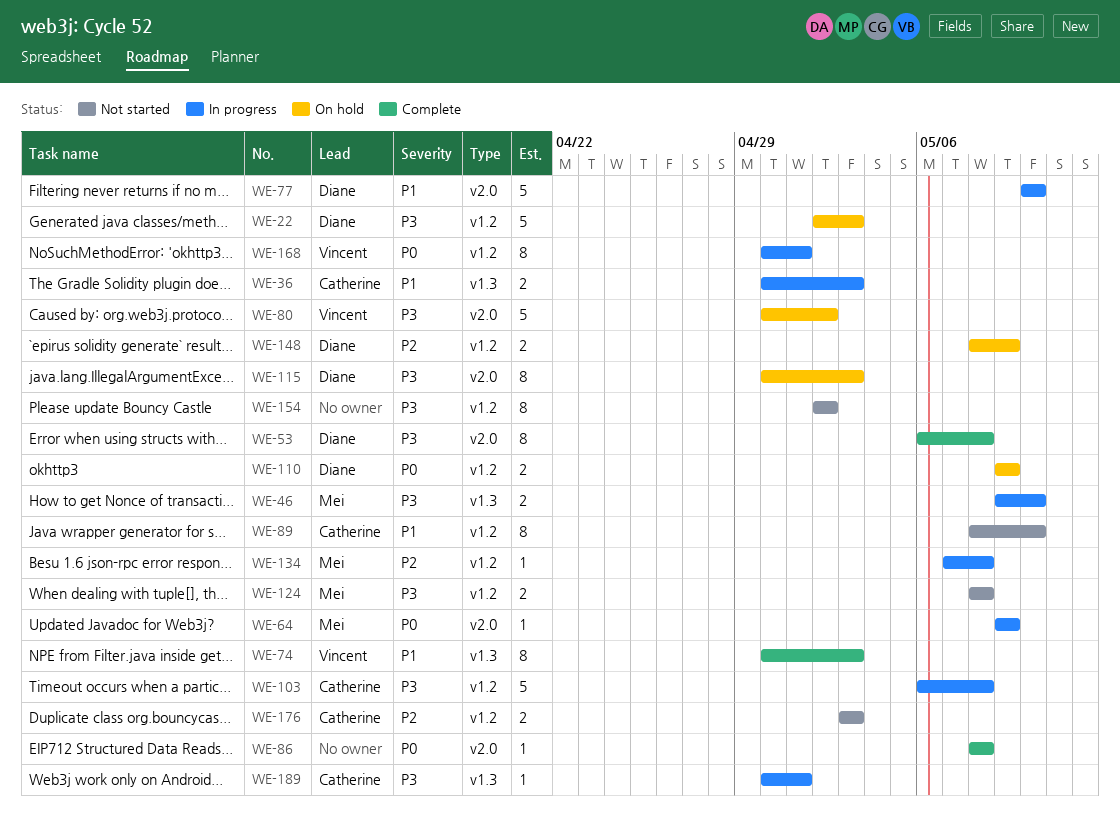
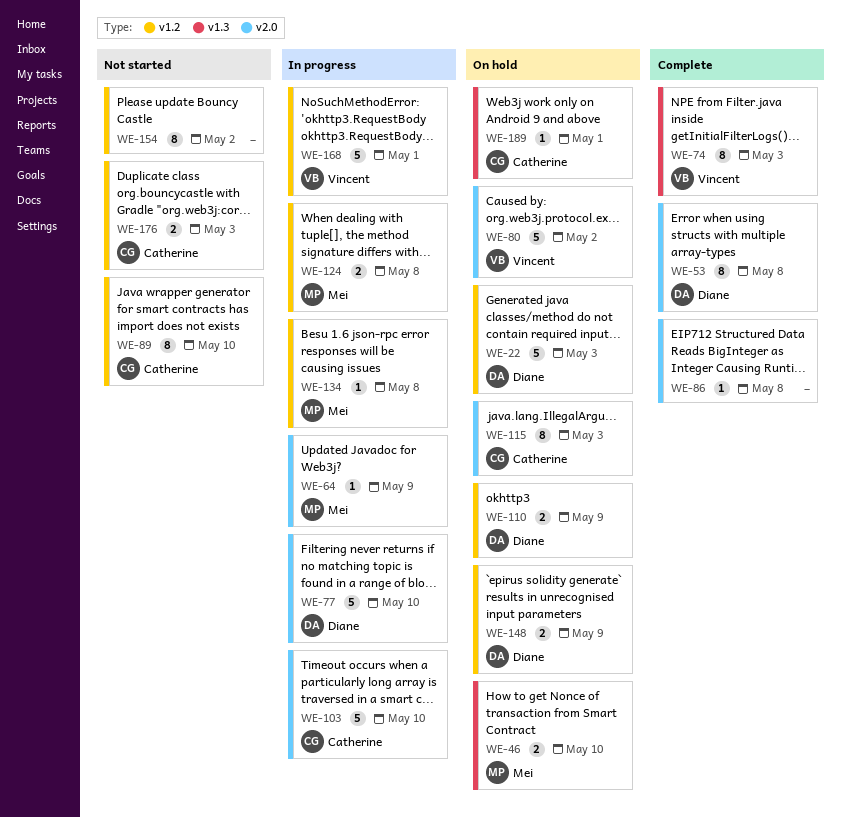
WE-36: present -> none
WE-46, status: In progress -> On hold
WE-103, label: v1.2 -> v2.0
WE-103, due: May 8 -> May 10
WE-115, owner: Diane -> Catherine
WE-124, status: Not started -> In progress
WE-168, estimate: 8 -> 5
WE-189, status: In progress -> On hold

